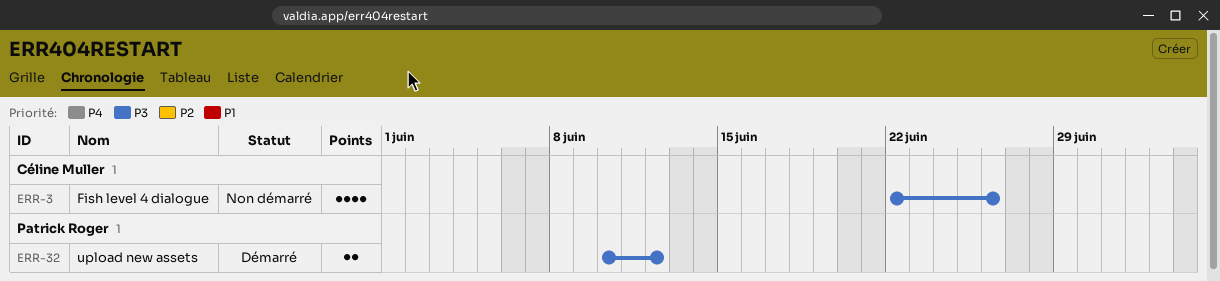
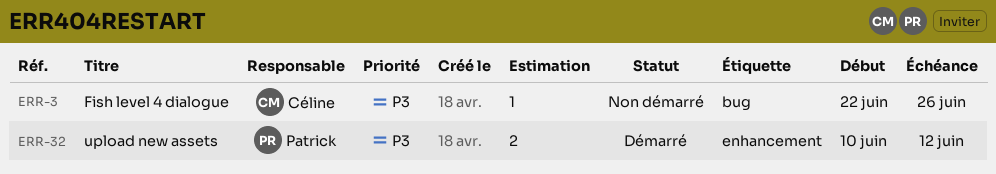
ERR-3, estimate: 4 -> 1

